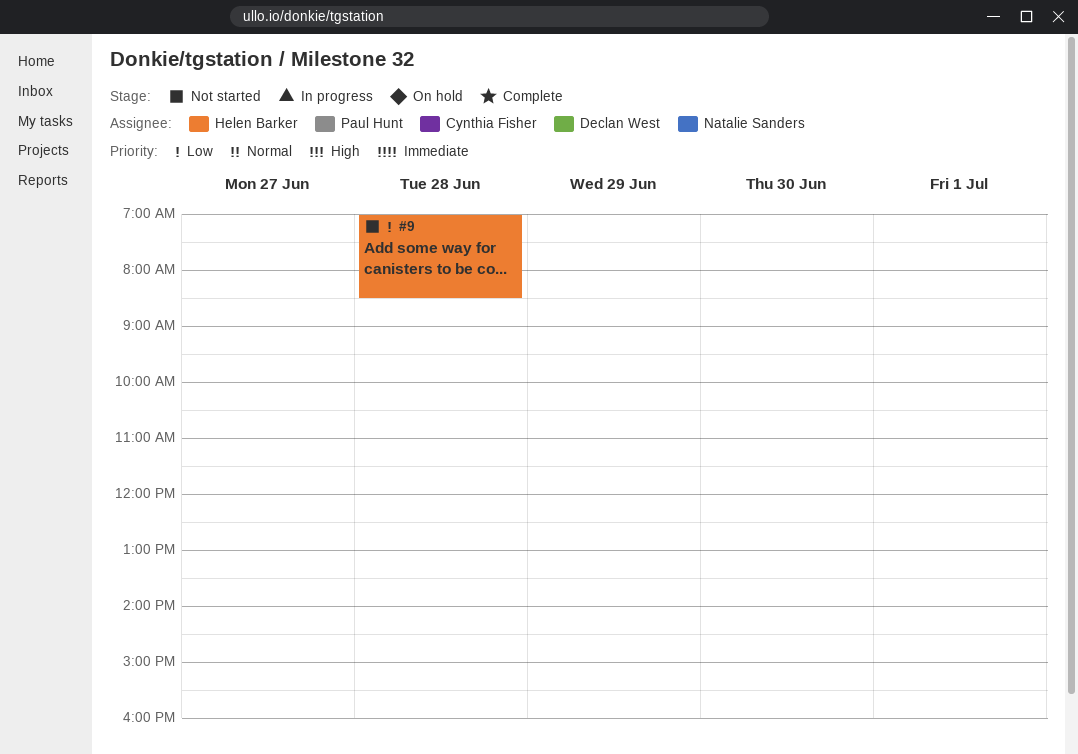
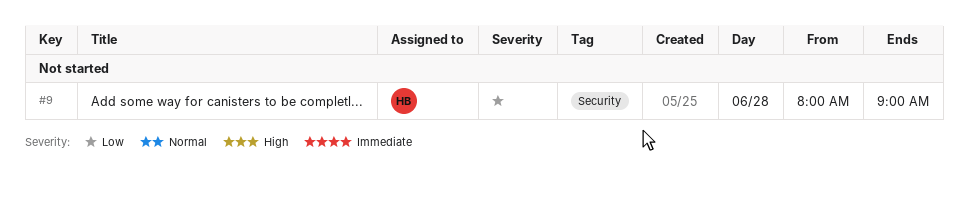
#9, begins: 07:00 -> 08:00
#9, ends: 08:30 -> 09:00

